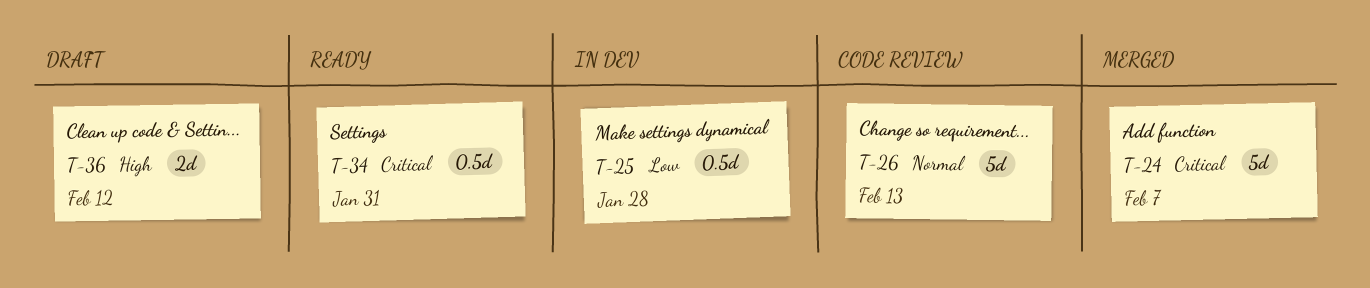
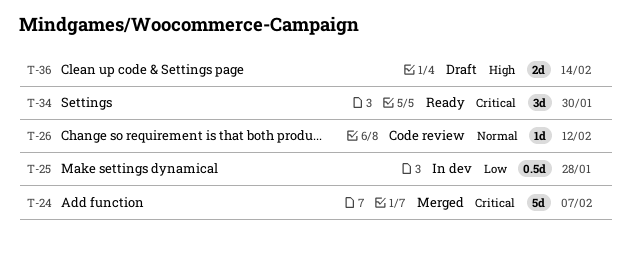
T-26, estimate: 5d -> 1d
T-26, due: Feb 13 -> Feb 12
T-34, estimate: 0.5d -> 3d
T-34, due: Jan 31 -> Jan 30
T-36, due: Feb 12 -> Feb 14

